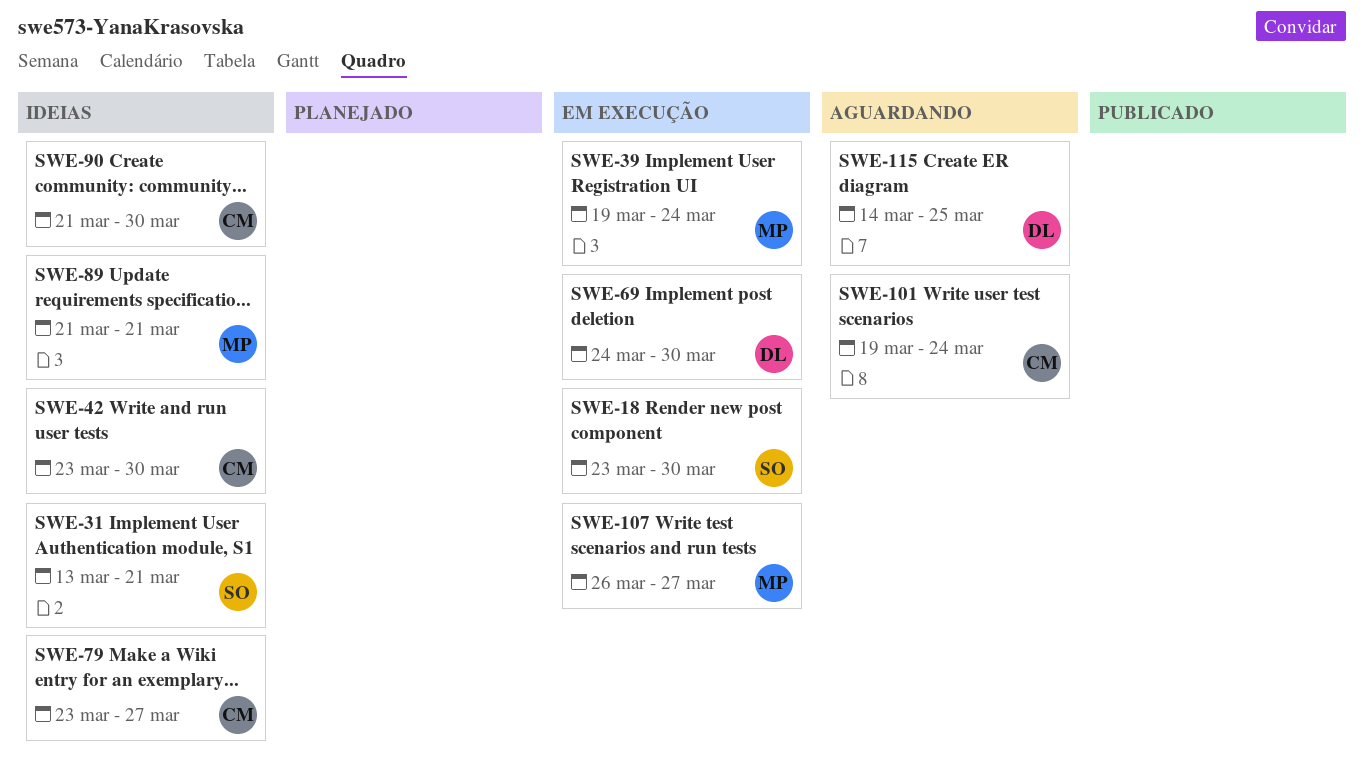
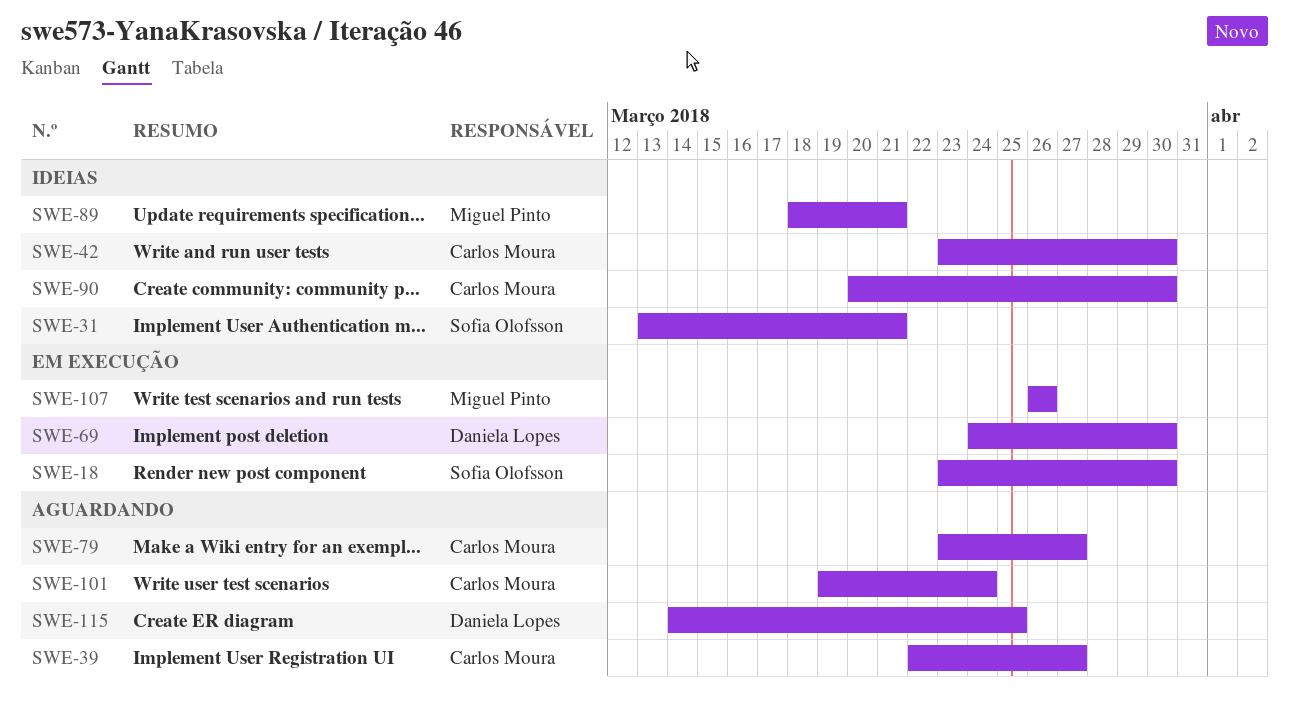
SWE-39, status: Em execução -> Aguardando
SWE-39, owner: Miguel Pinto -> Carlos Moura
SWE-39, start: Mar 19 -> Mar 22
SWE-39, due: Mar 24 -> Mar 27
SWE-79, status: Ideias -> Aguardando
SWE-89, start: Mar 21 -> Mar 18
SWE-90, start: Mar 21 -> Mar 20
SWE-107, due: Mar 27 -> Mar 26

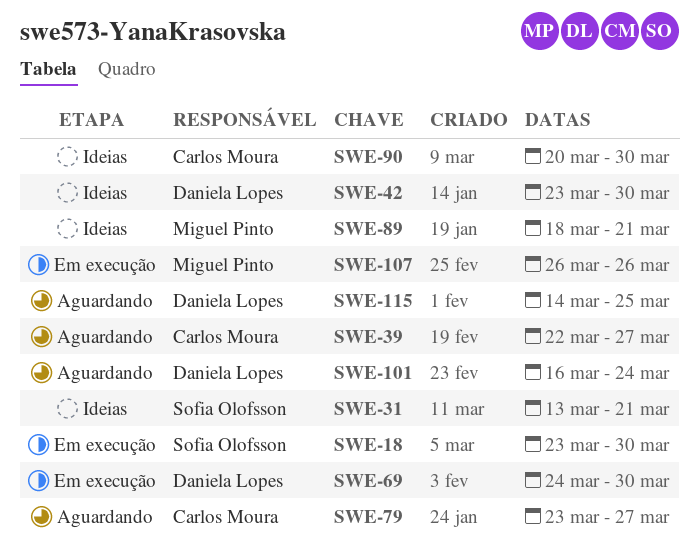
SWE-42, owner: Carlos Moura -> Daniela Lopes
SWE-101, owner: Carlos Moura -> Daniela Lopes
SWE-101, start: Mar 19 -> Mar 16

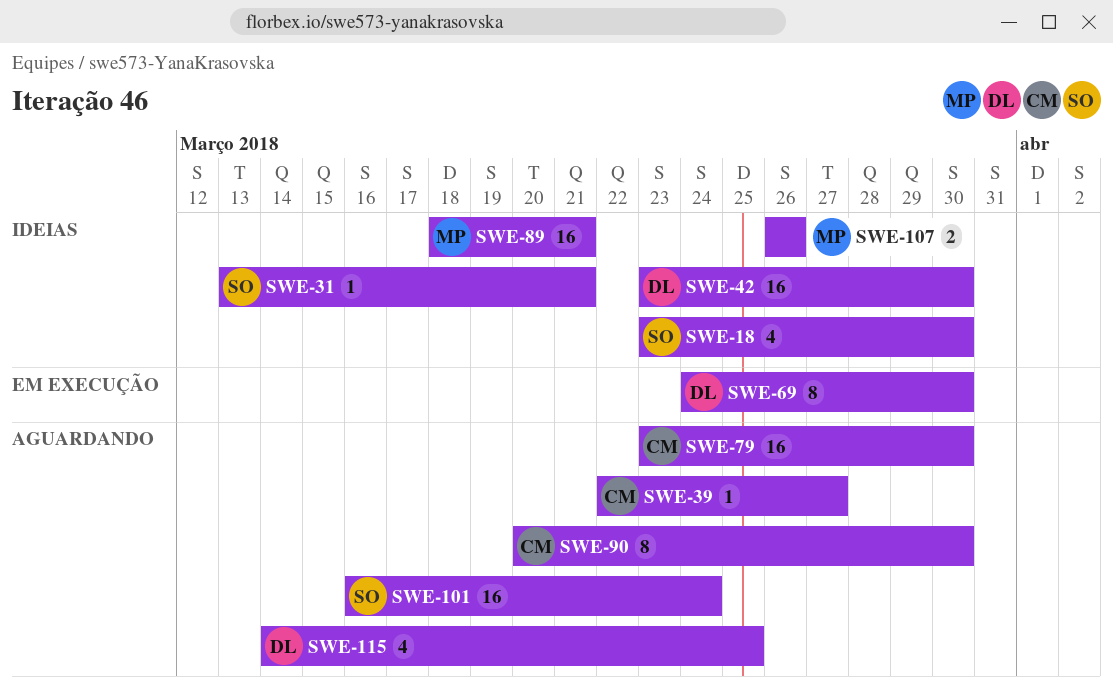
SWE-18, status: Em execução -> Ideias
SWE-79, due: Mar 27 -> Mar 30
SWE-90, status: Ideias -> Aguardando
SWE-101, owner: Daniela Lopes -> Sofia Olofsson
SWE-107, status: Em execução -> Ideias

